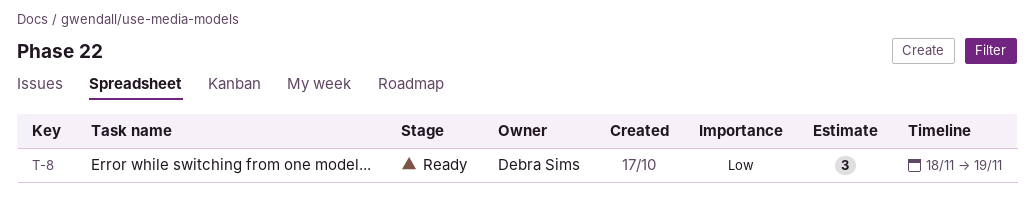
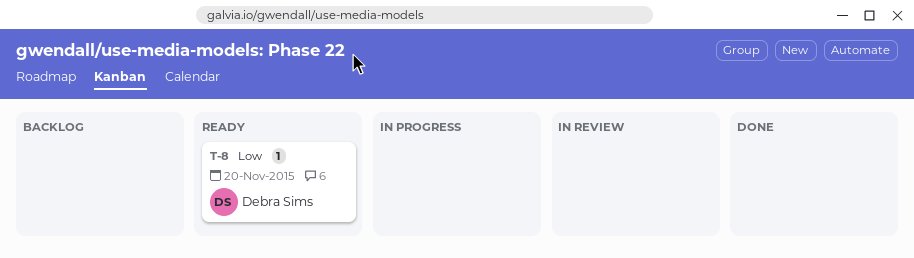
T-8, estimate: 3 -> 1
T-8, due: Nov 19 -> Nov 20

